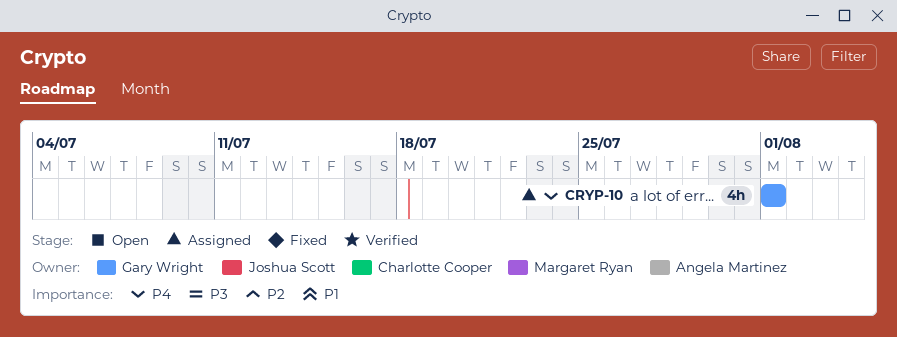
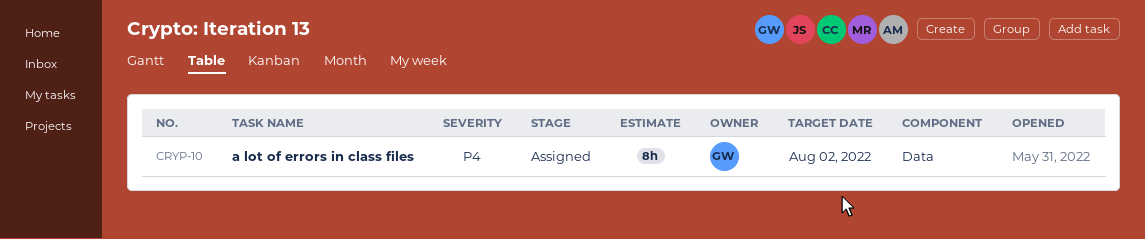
CRYP-10, estimate: 4h -> 8h
CRYP-10, due: Aug 1 -> Aug 2

